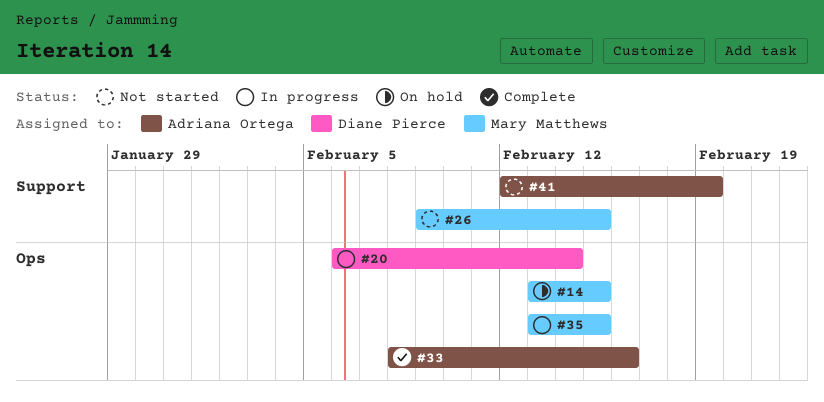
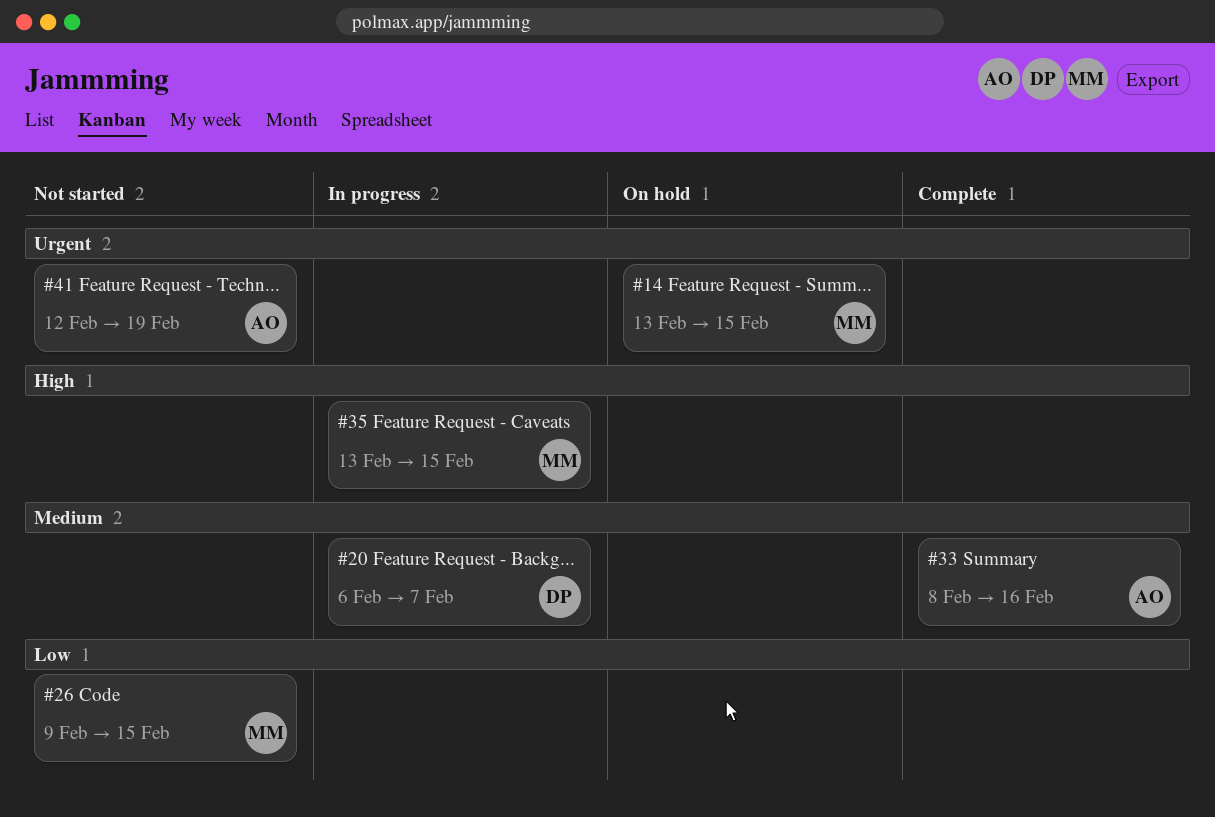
#20, due: Feb 14 -> Feb 7

